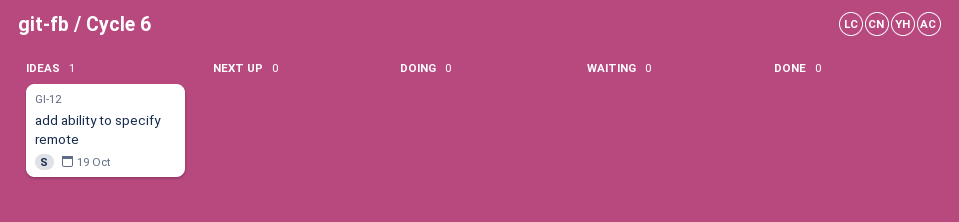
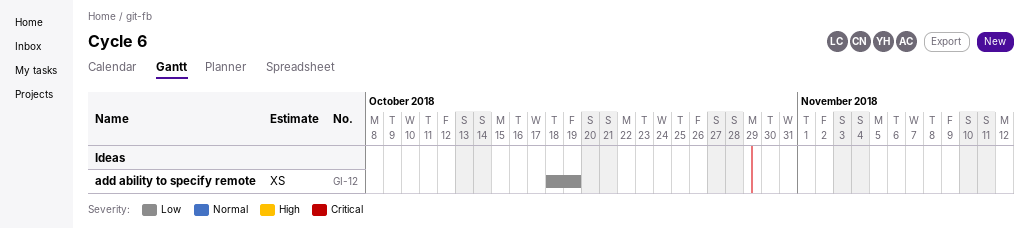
GI-12, estimate: S -> XS

